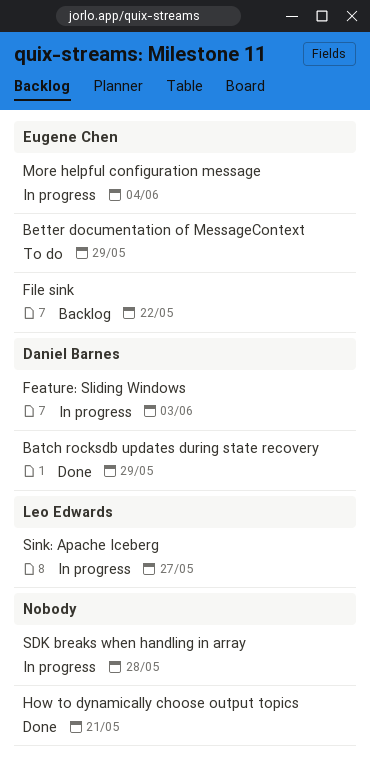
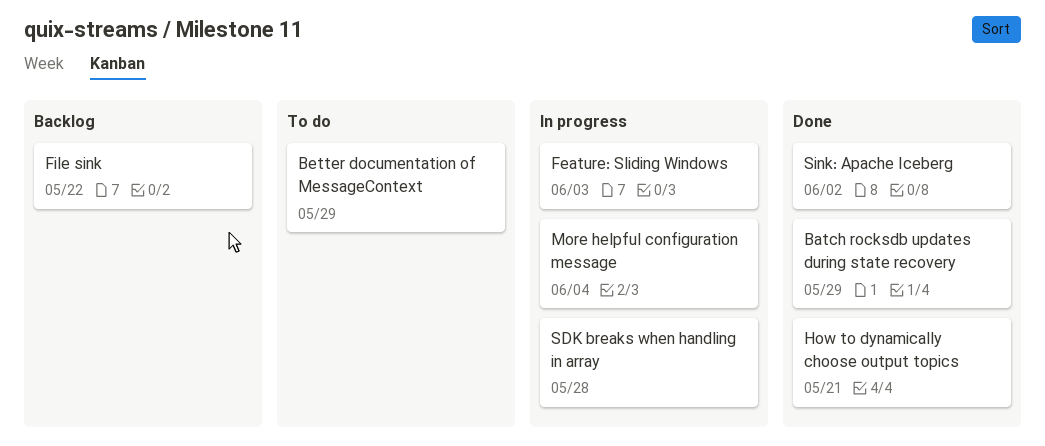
Sink: Apache Iceberg, status: In progress -> Done
Sink: Apache Iceberg, due: May 27 -> Jun 2

